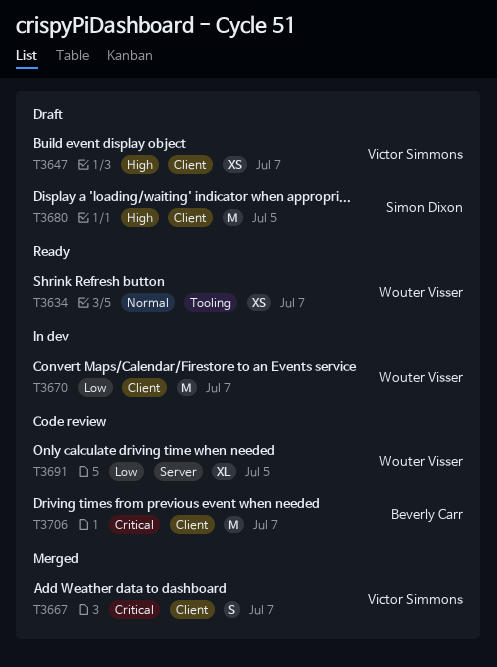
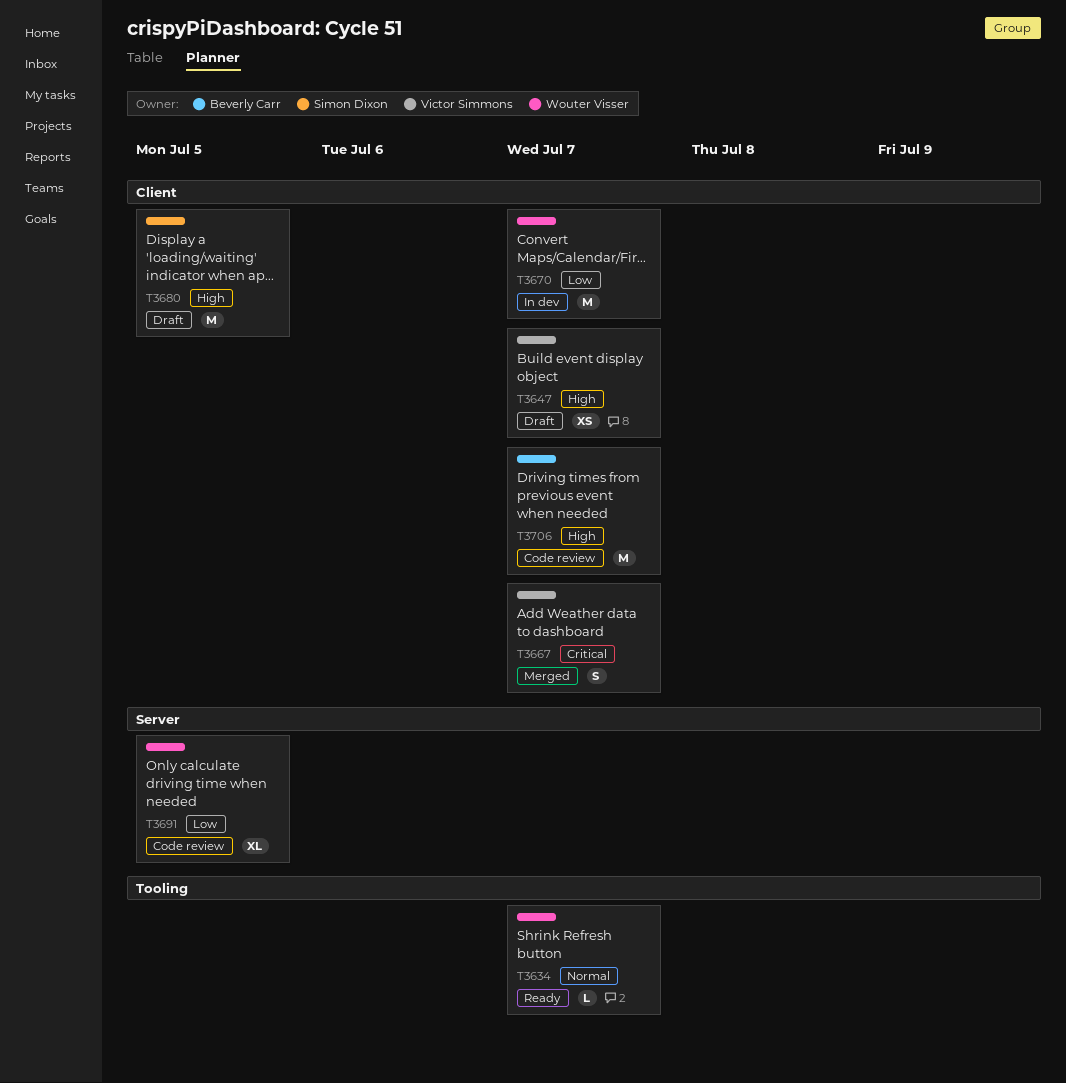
T3634, estimate: XS -> L
T3706, priority: Critical -> High

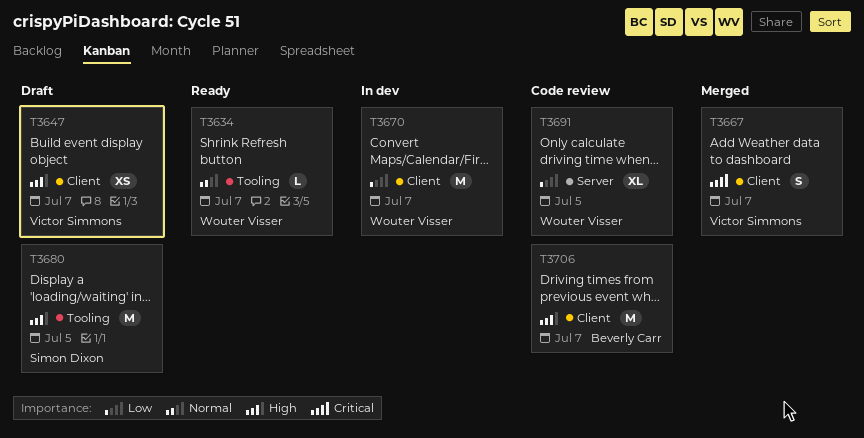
T3680, label: Client -> Tooling

